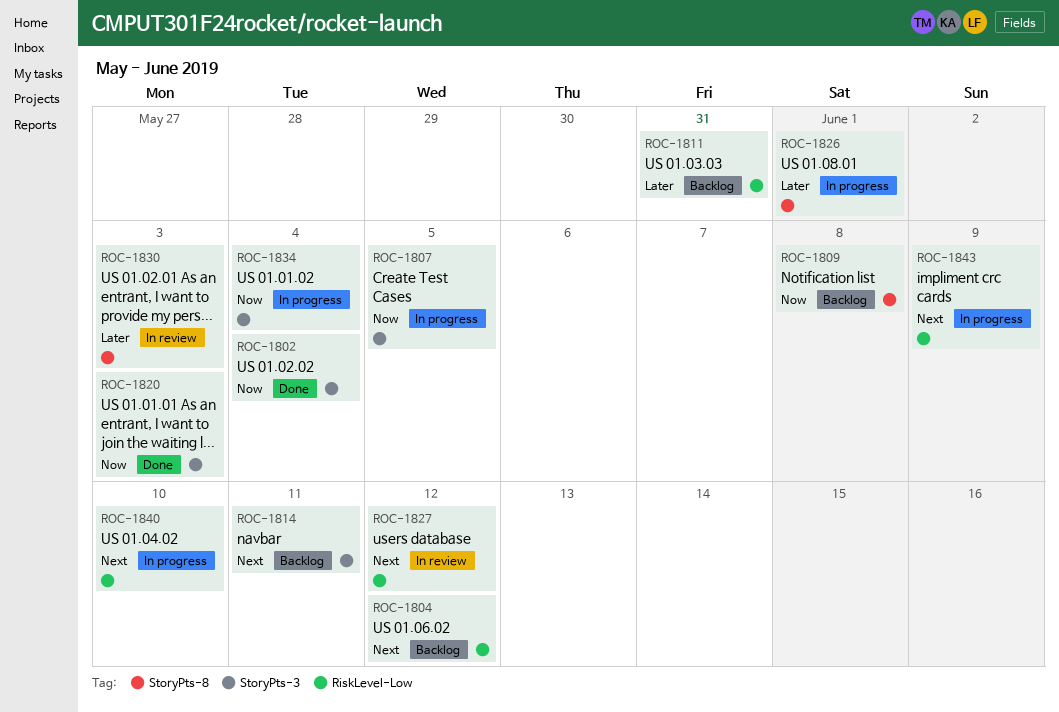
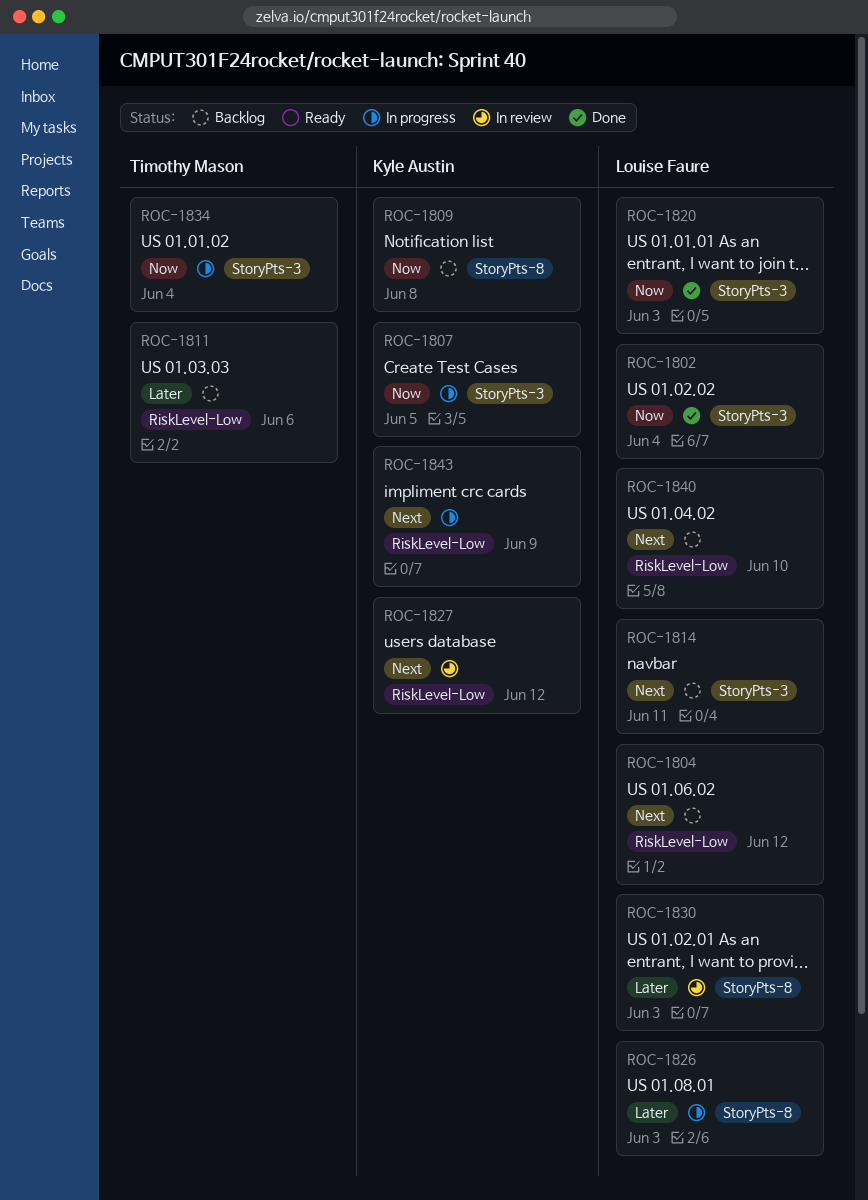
ROC-1811, due: May 31 -> Jun 6
ROC-1826, due: Jun 1 -> Jun 3
ROC-1840, status: In progress -> Backlog

